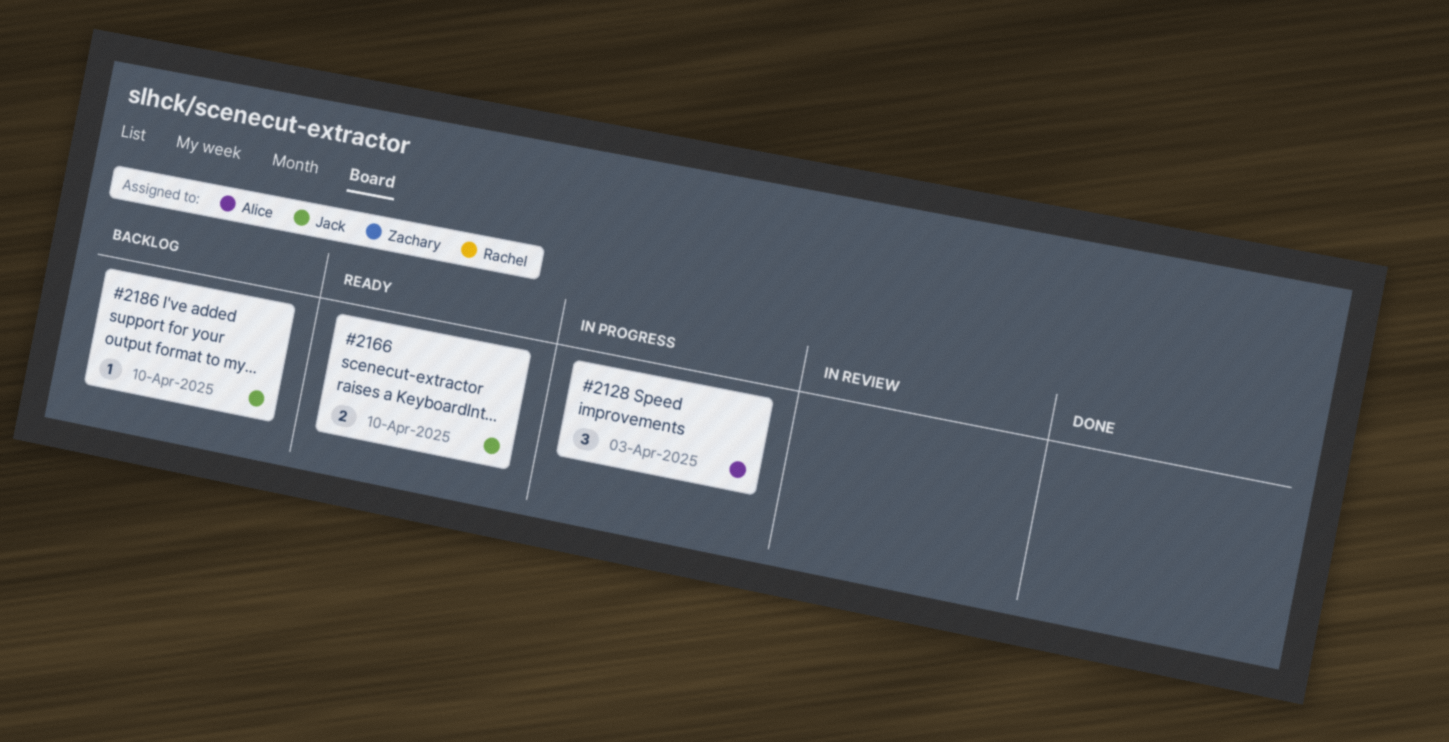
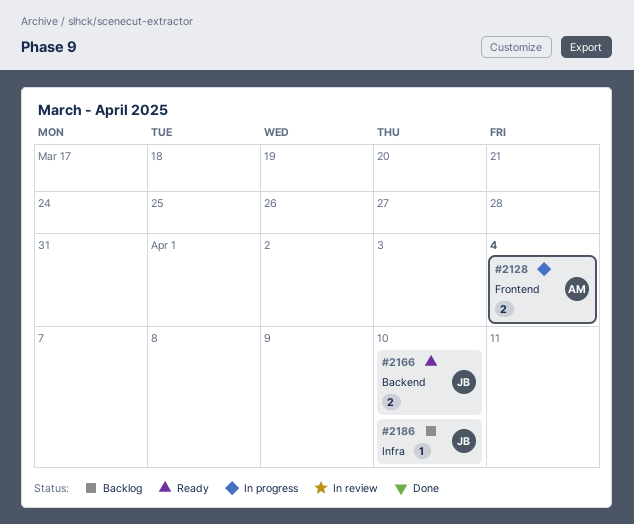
#2128, estimate: 3 -> 2
#2128, due: Apr 3 -> Apr 4

